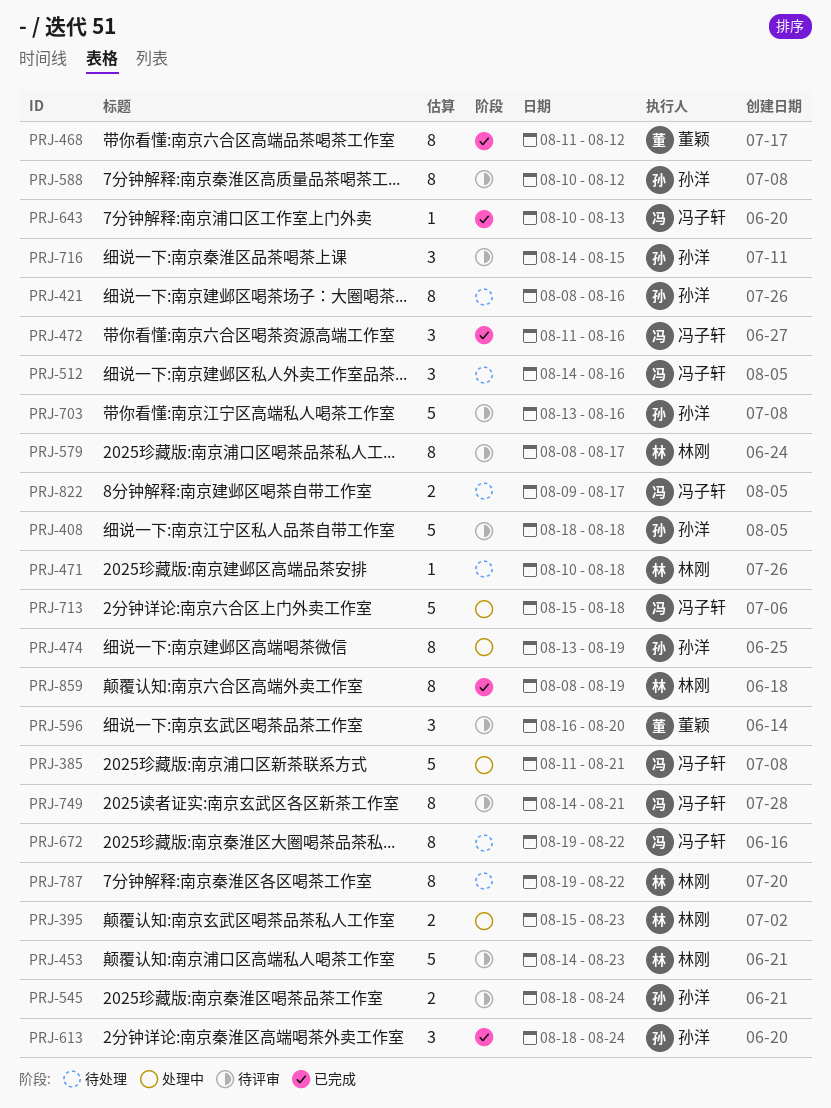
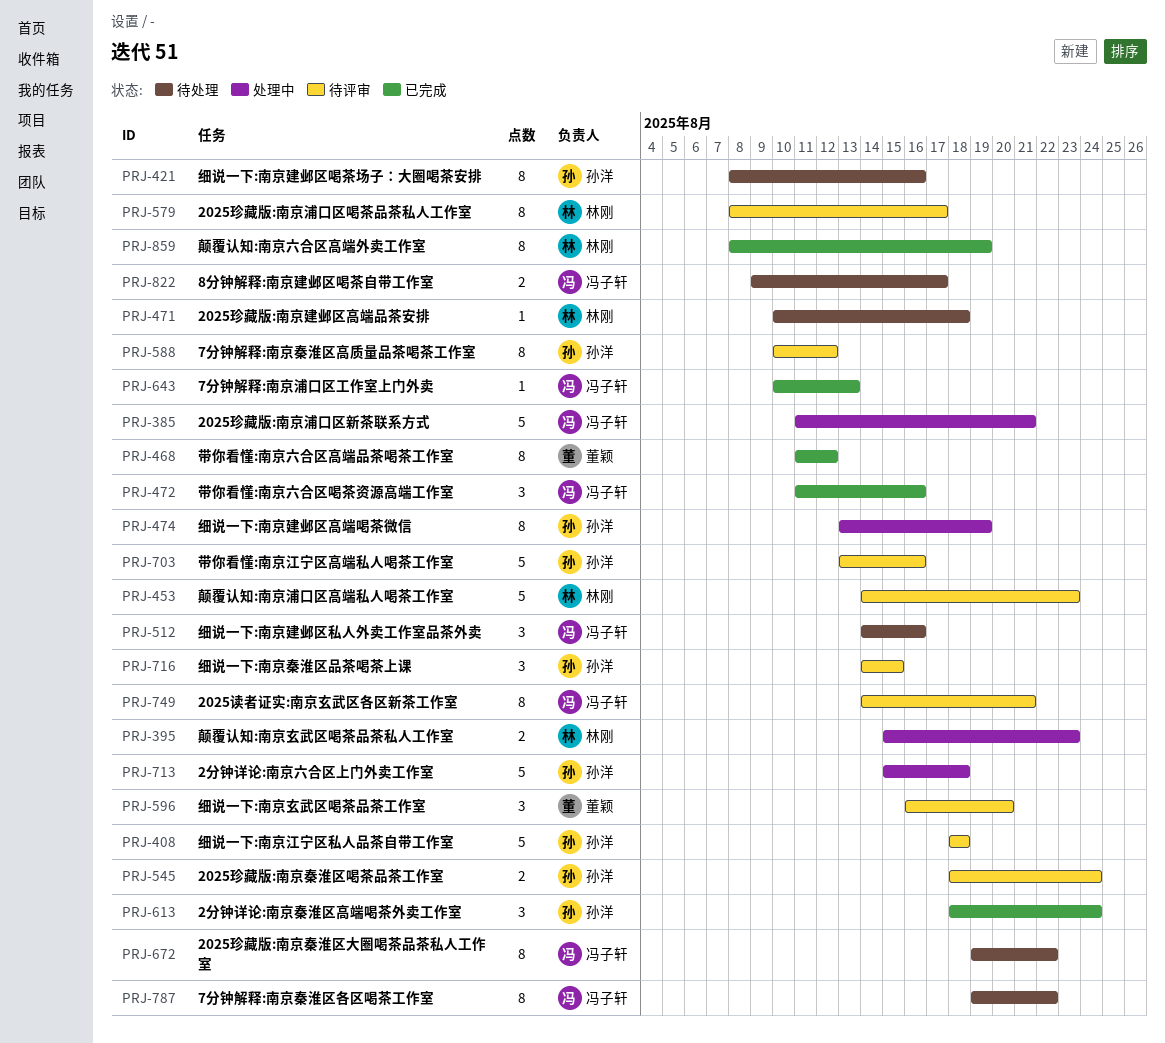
PRJ-713, owner: 冯子轩 -> 孙洋
PRJ-787, owner: 林刚 -> 冯子轩

